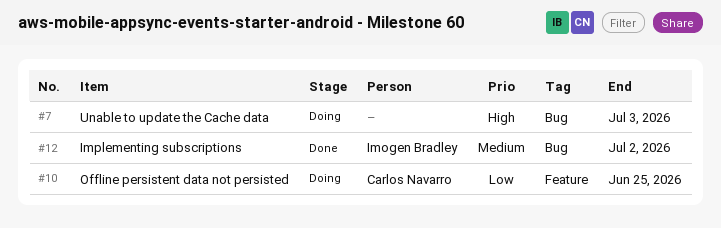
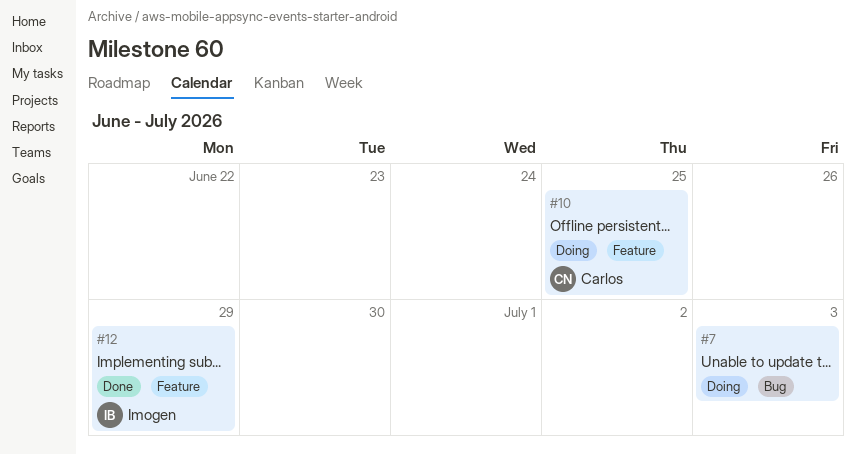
#12, label: Bug -> Feature
#12, due: Jul 2 -> Jun 29

